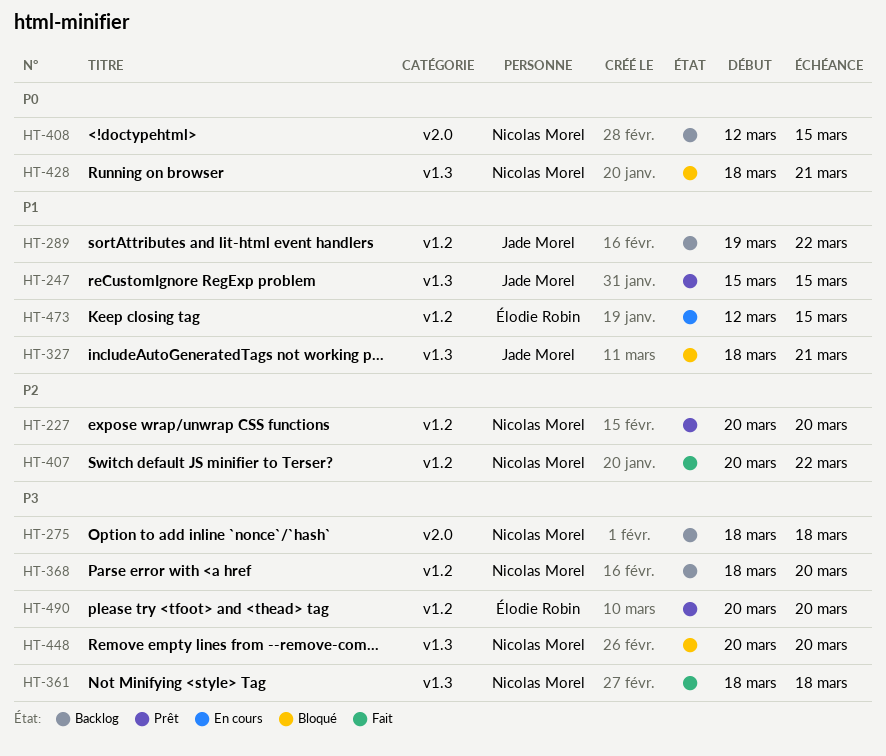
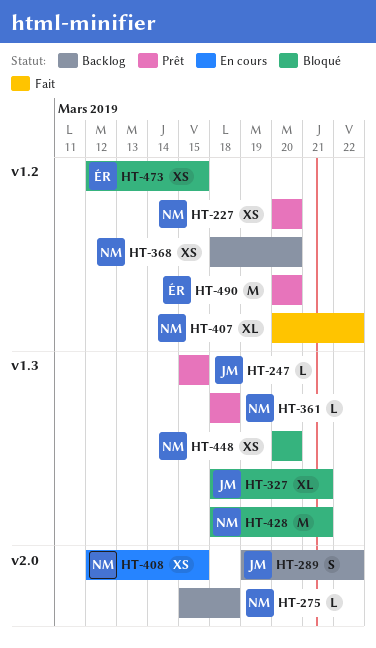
HT-275, start: Mar 18 -> Mar 15
HT-289, label: v1.2 -> v2.0
HT-361, status: Fait -> Prêt
HT-408, status: Backlog -> En cours
HT-473, status: En cours -> Bloqué

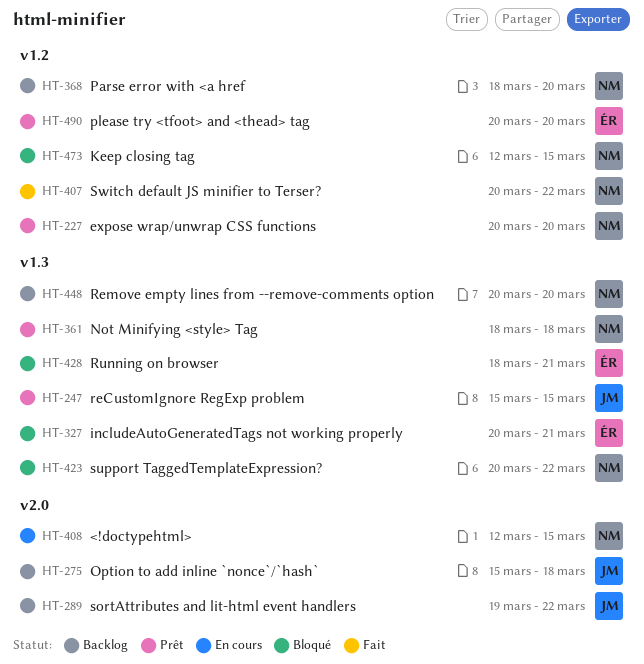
HT-275, owner: NM -> JM
HT-327, owner: JM -> ÉR
HT-327, start: Mar 18 -> Mar 20
HT-423: none -> present
HT-428, owner: NM -> ÉR
HT-448, status: Bloqué -> Backlog
HT-473, owner: ÉR -> NM

